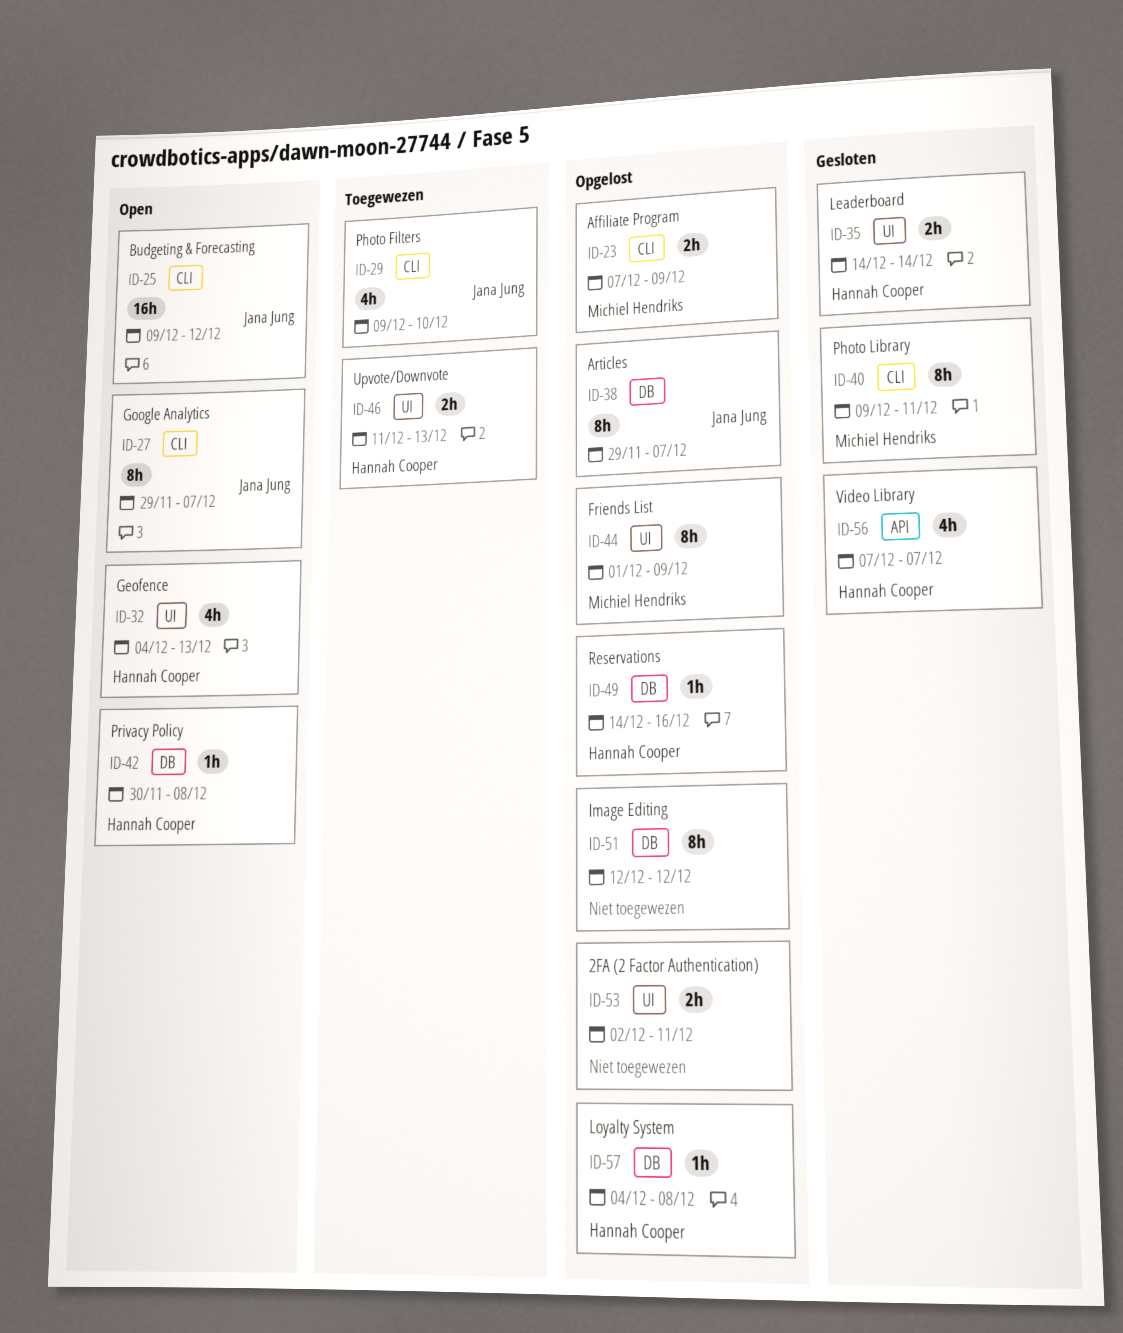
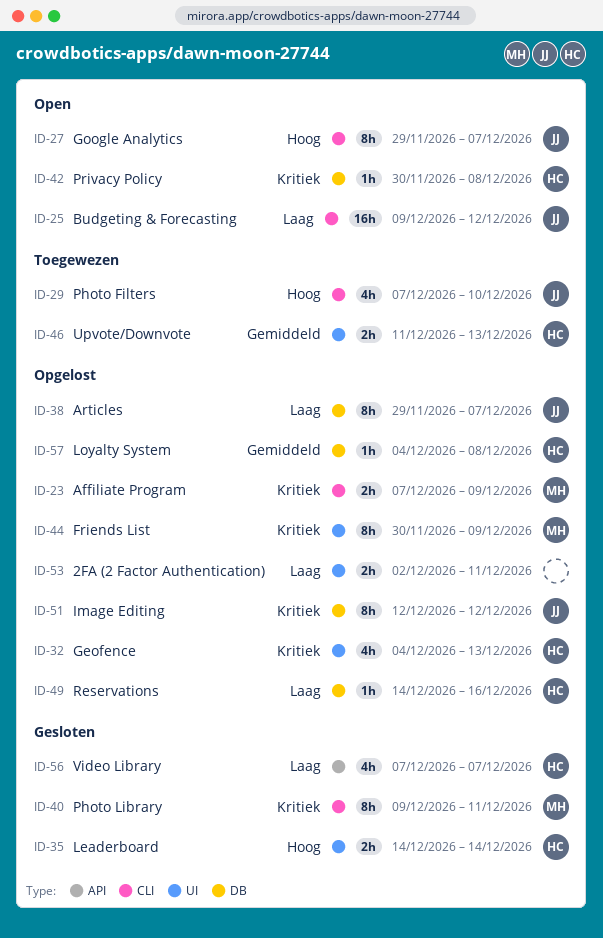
ID-29, start: Dec 9 -> Dec 7
ID-32, status: Open -> Opgelost
ID-44, start: Dec 1 -> Nov 30
ID-51, owner: none -> Jana Jung

